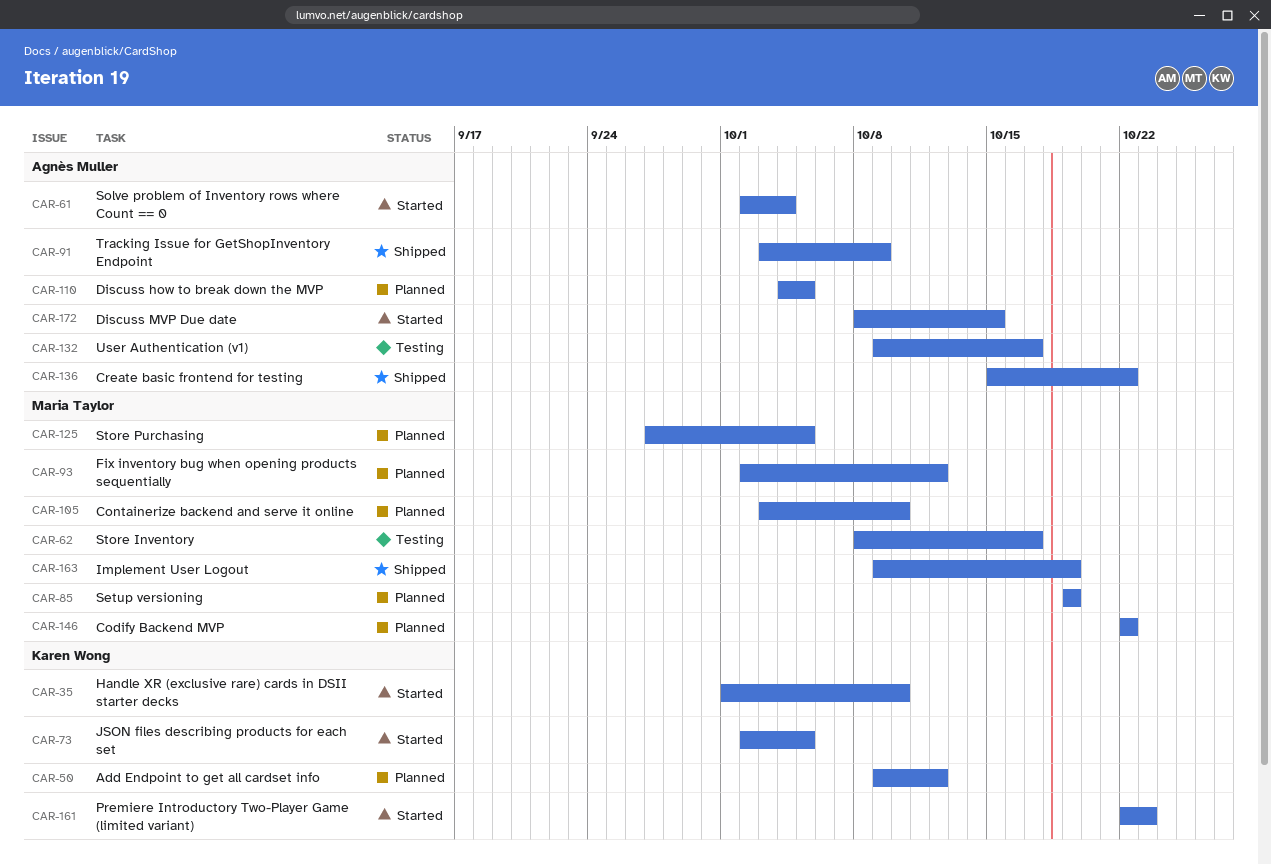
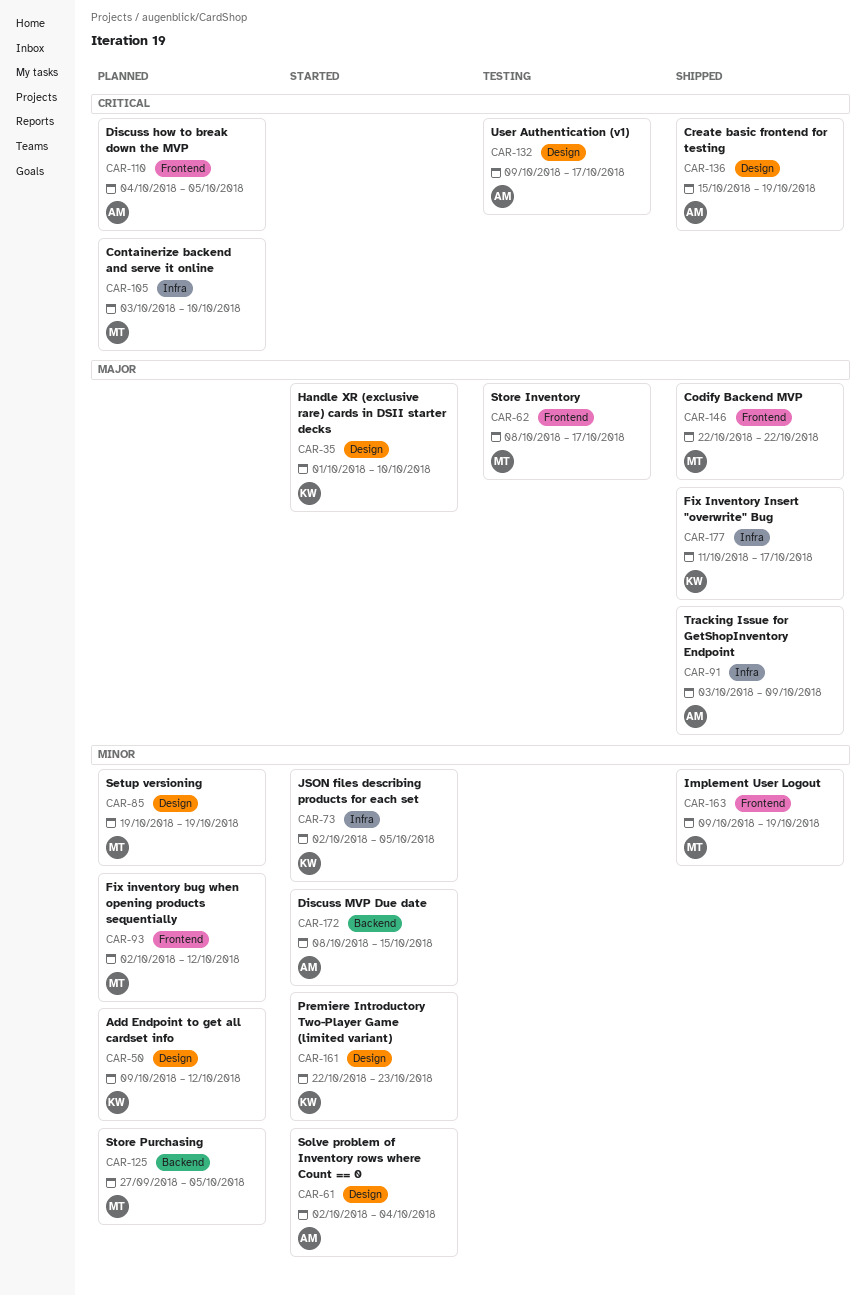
CAR-136, due: Oct 22 -> Oct 19
CAR-146, status: Planned -> Shipped
CAR-177: none -> present

